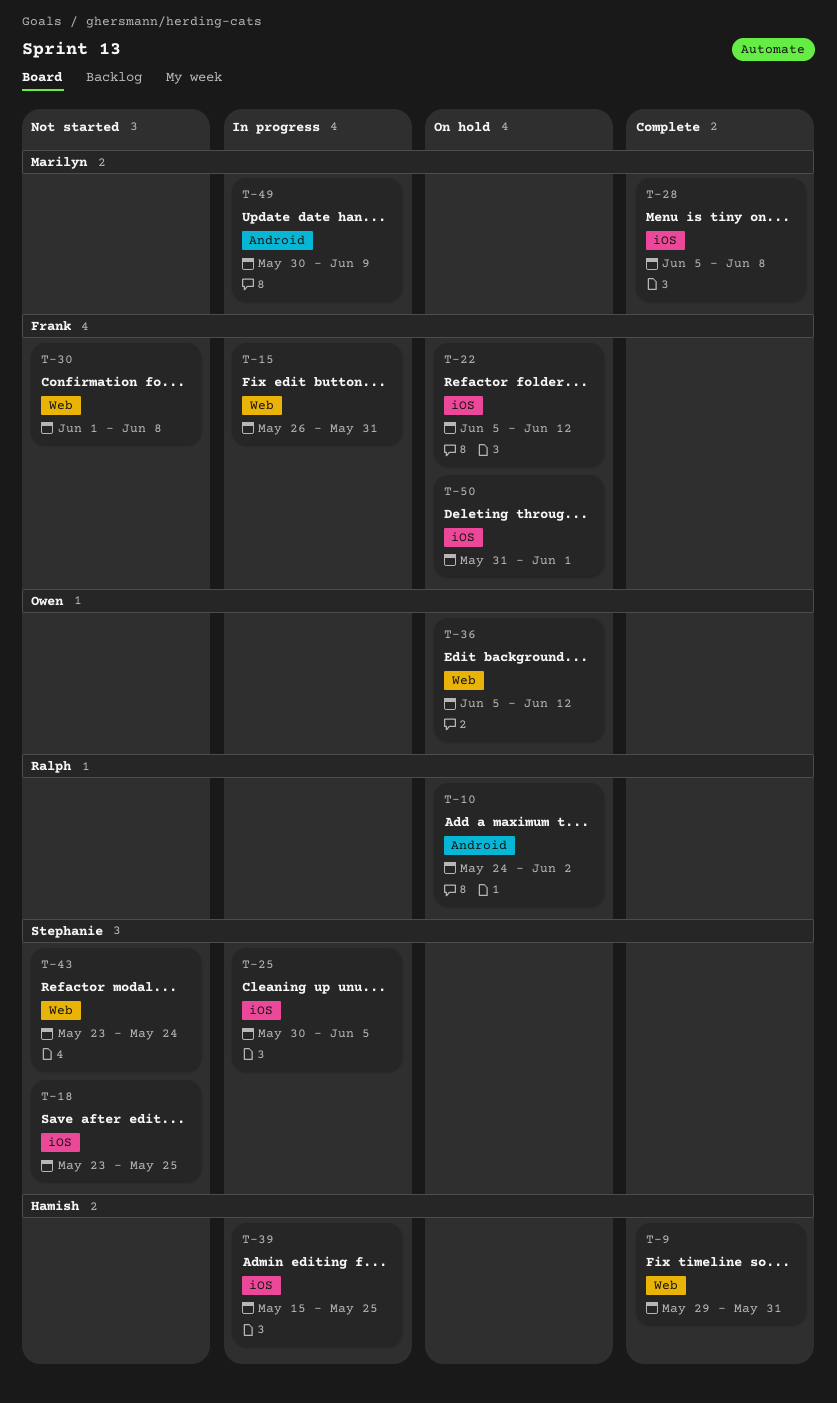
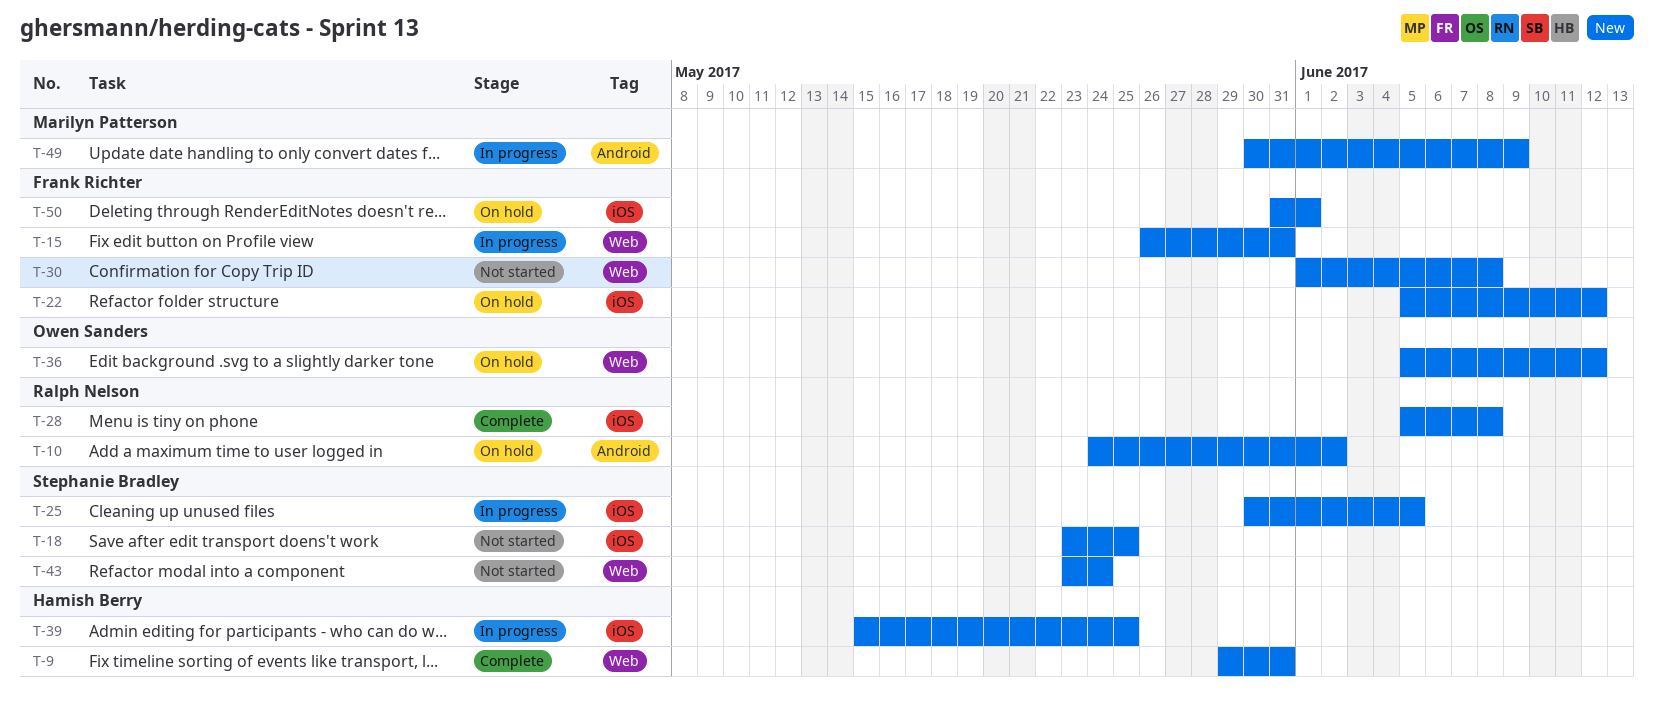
T-28, owner: Marilyn Patterson -> Ralph Nelson

